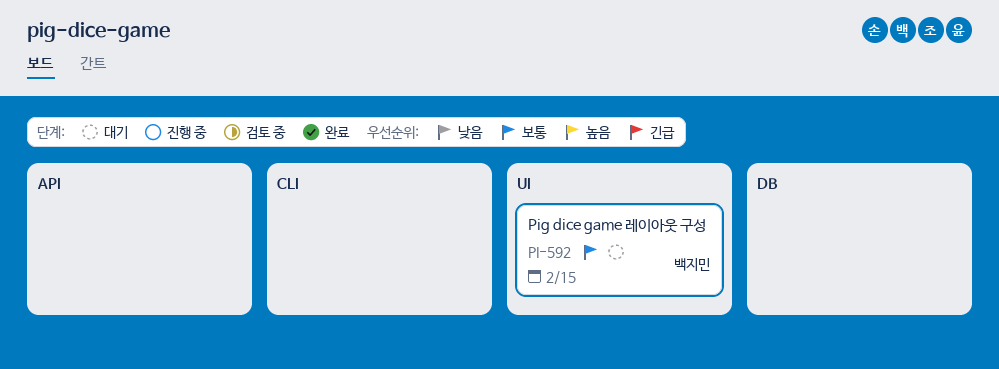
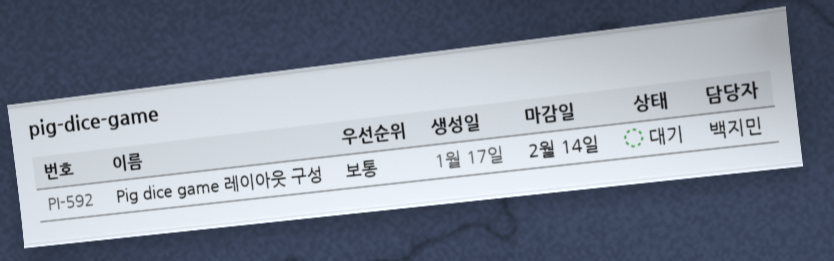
PI-592, due: Feb 15 -> Feb 14

